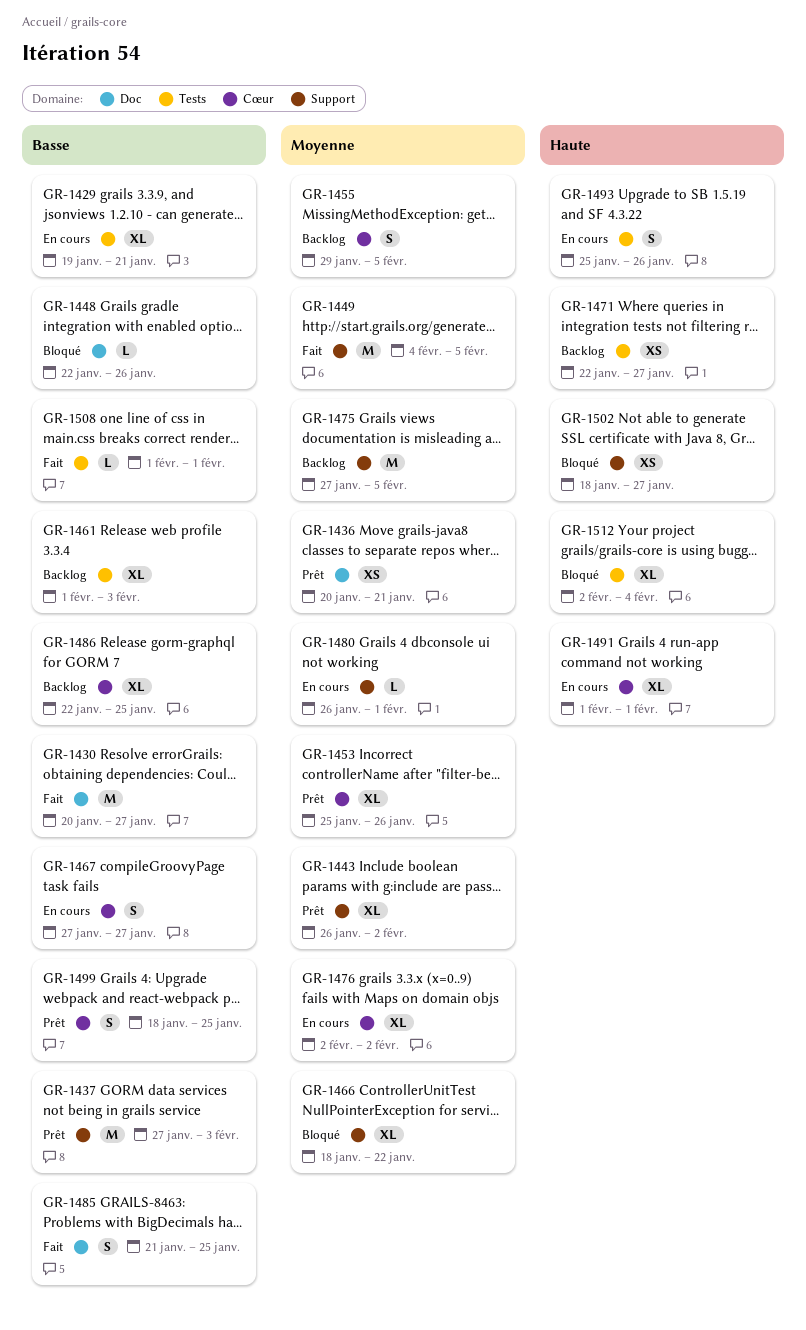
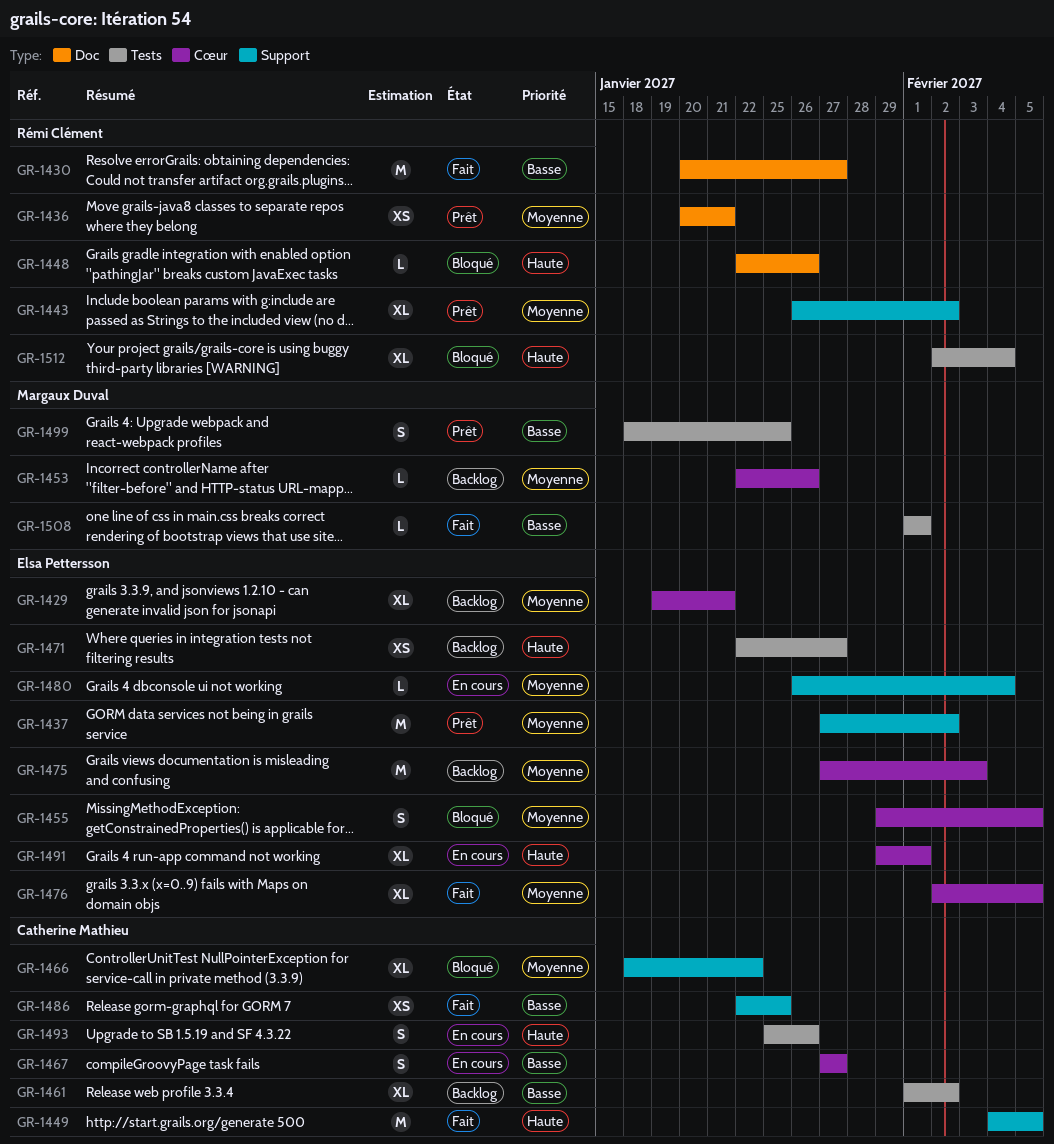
GR-1429, status: En cours -> Backlog
GR-1429, priority: Basse -> Moyenne
GR-1429, label: Tests -> Cœur
GR-1437, priority: Basse -> Moyenne
GR-1437, due: Feb 3 -> Feb 2
GR-1448, priority: Basse -> Haute
GR-1449, priority: Moyenne -> Haute
GR-1453, status: Prêt -> Backlog
GR-1453, estimate: XL -> L
GR-1453, start: Jan 25 -> Jan 22
GR-1455, status: Backlog -> Bloqué
GR-1461, due: Feb 3 -> Feb 2
GR-1475, label: Support -> Cœur
GR-1475, due: Feb 5 -> Feb 3
GR-1476, status: En cours -> Fait
GR-1476, due: Feb 2 -> Feb 5
GR-1480, due: Feb 1 -> Feb 4
GR-1485: present -> none
GR-1486, status: Backlog -> Fait
GR-1486, label: Cœur -> Support
GR-1486, estimate: XL -> XS
GR-1491, start: Feb 1 -> Jan 29
GR-1499, label: Cœur -> Tests
GR-1502: present -> none

